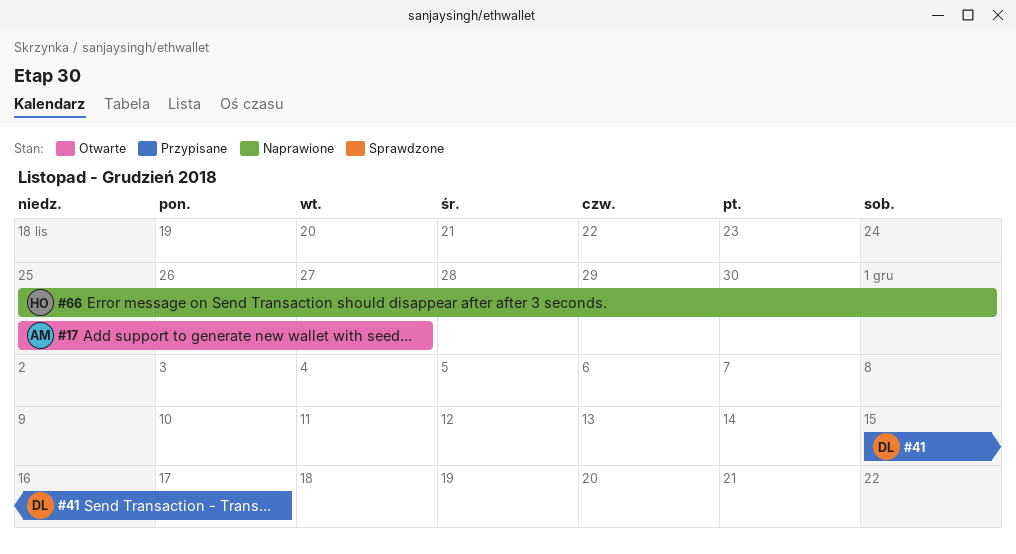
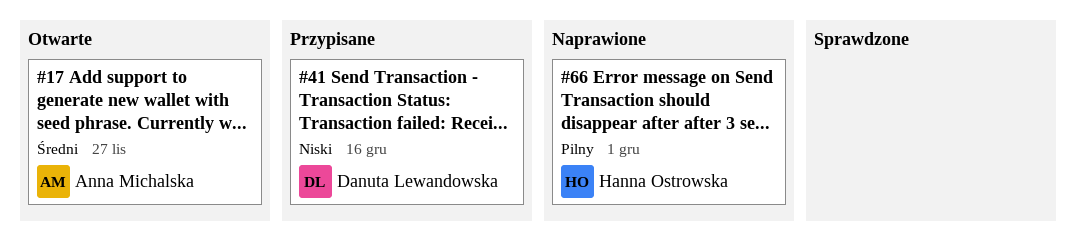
#41, due: Dec 17 -> Dec 16

